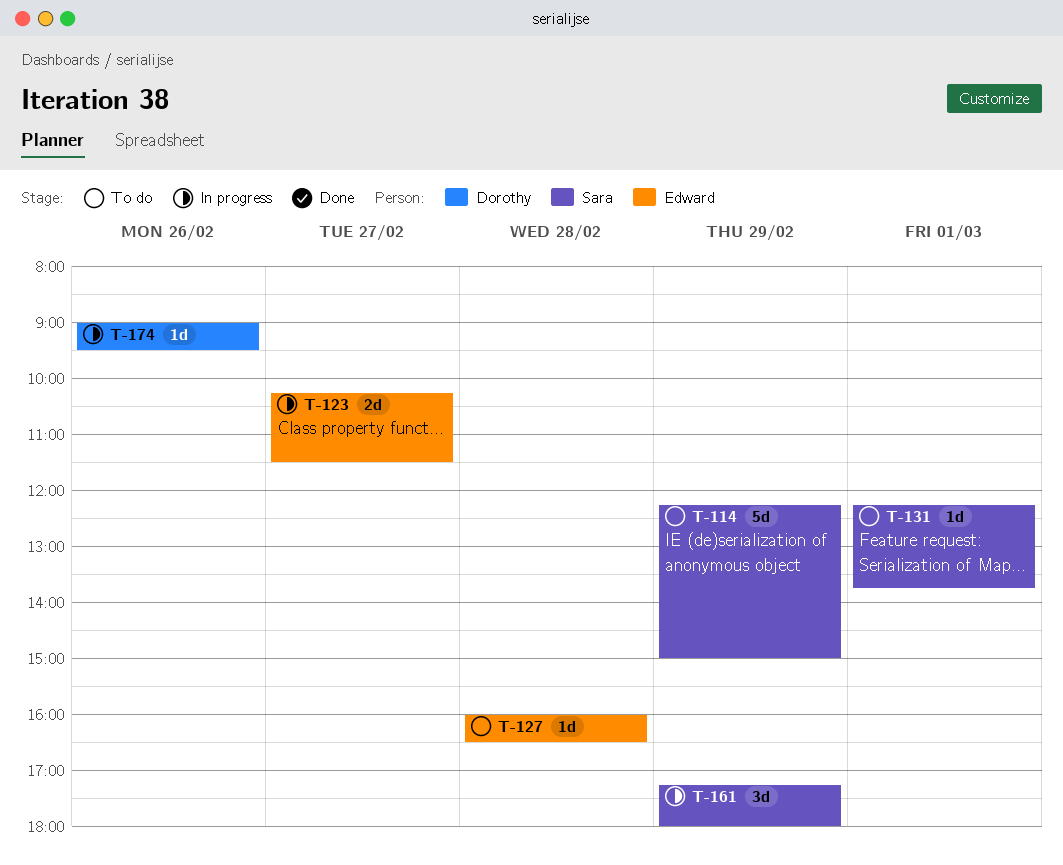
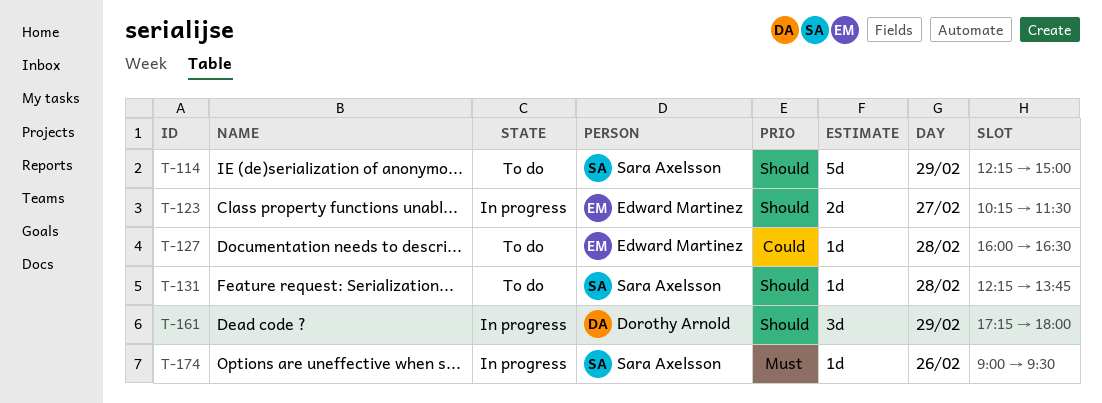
T-131, day: Mar 1 -> Feb 28
T-161, owner: Sara Axelsson -> Dorothy Arnold
T-174, owner: Dorothy Arnold -> Sara Axelsson

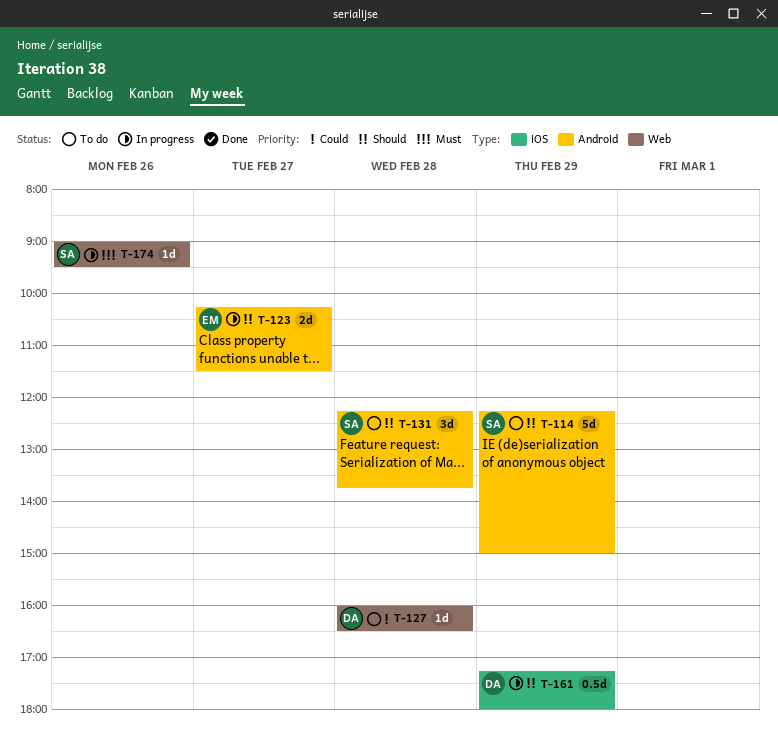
T-127, owner: Edward Martinez -> Dorothy Arnold
T-131, estimate: 1d -> 3d
T-161, estimate: 3d -> 0.5d

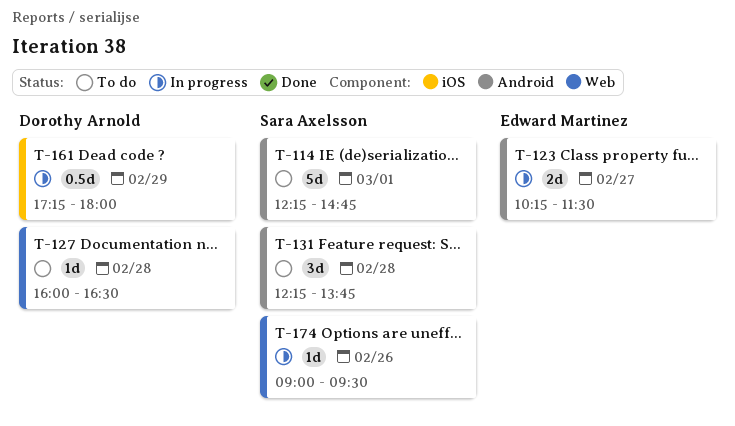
T-114, day: Feb 29 -> Mar 1
T-114, ends: 15:00 -> 14:45

